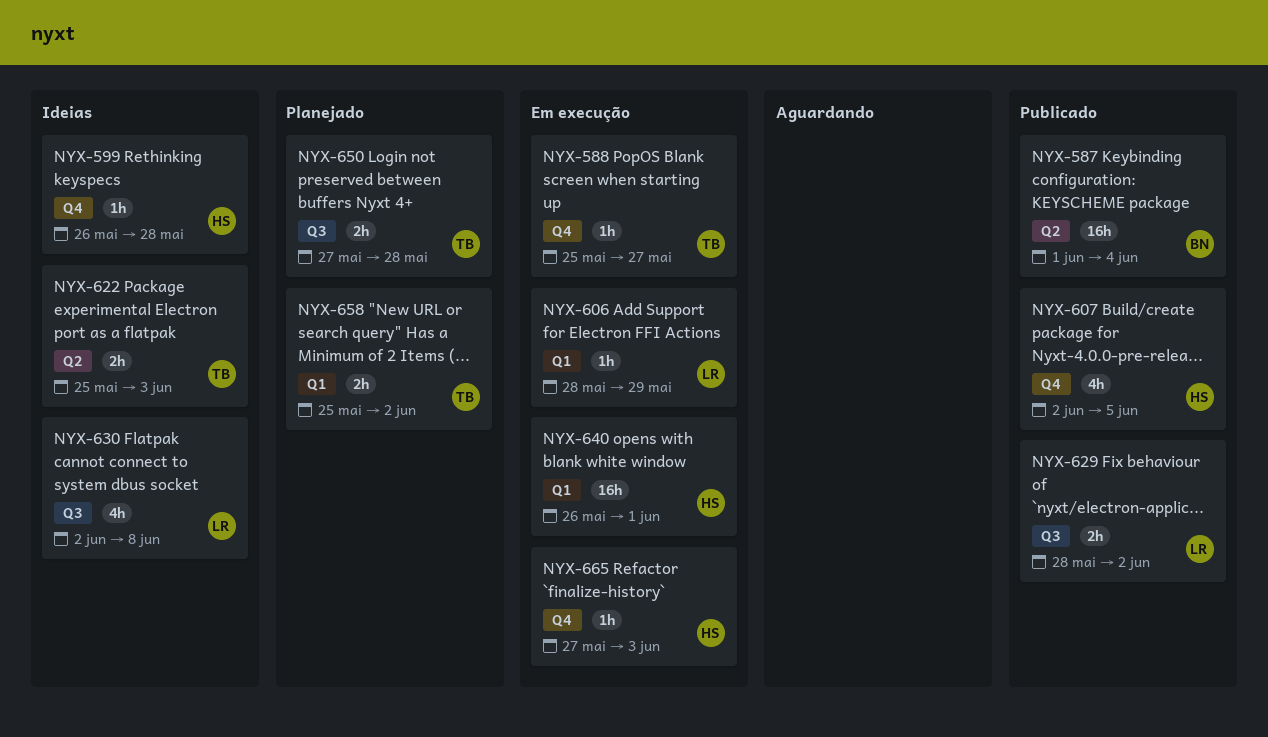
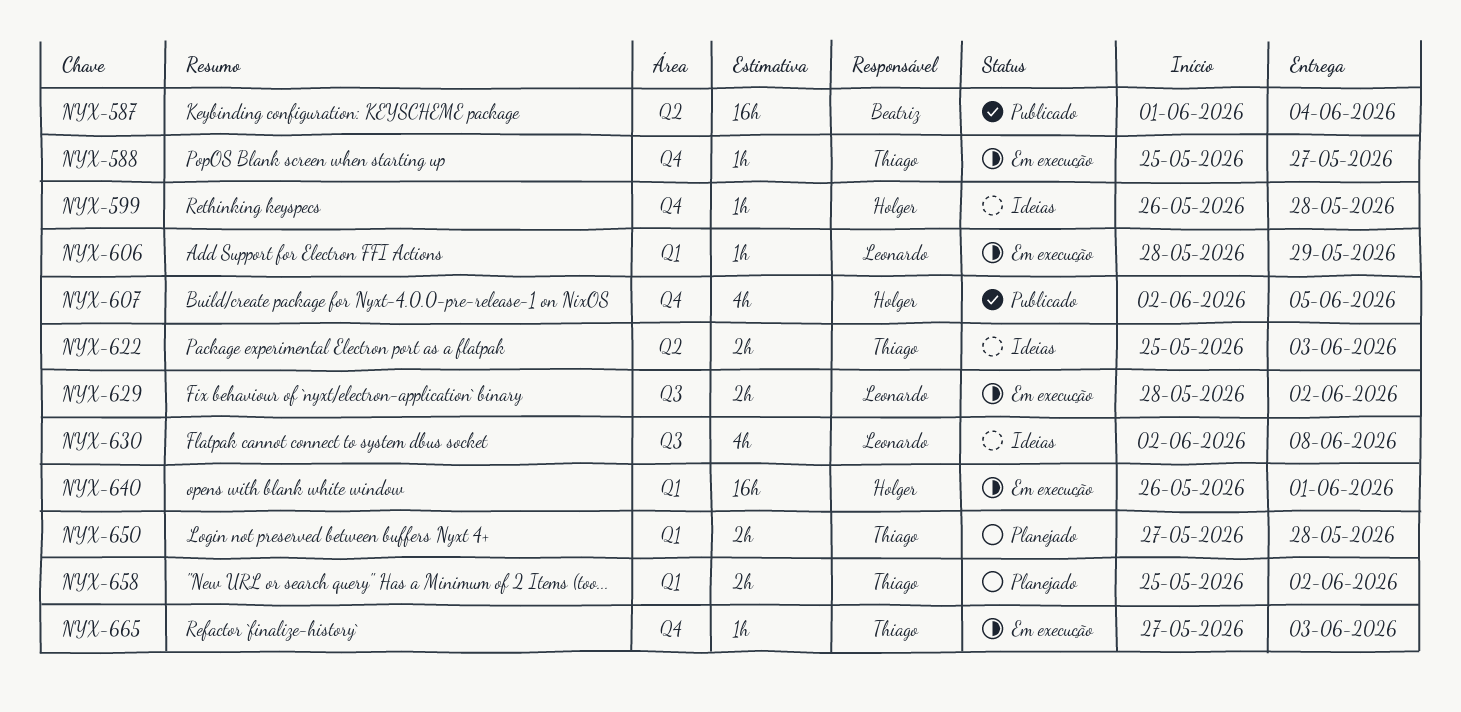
NYX-629, status: Publicado -> Em execução
NYX-650, label: Q3 -> Q1
NYX-665, owner: Holger -> Thiago

